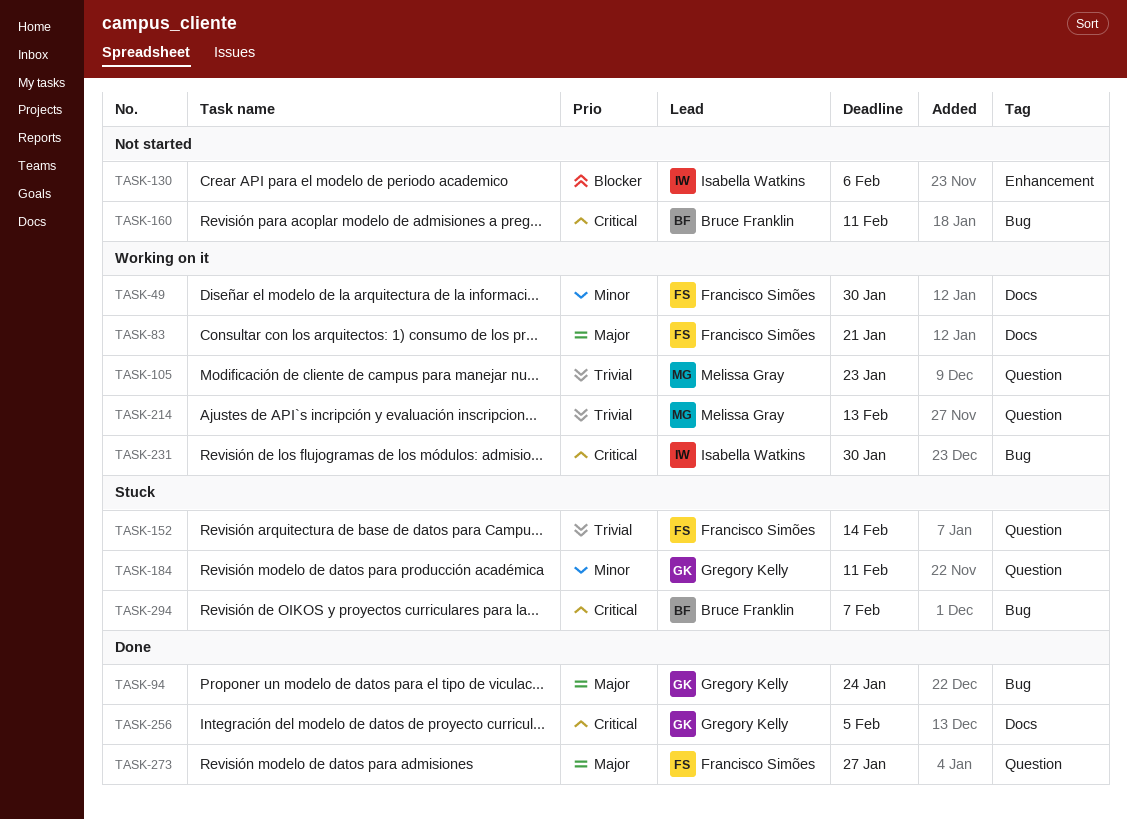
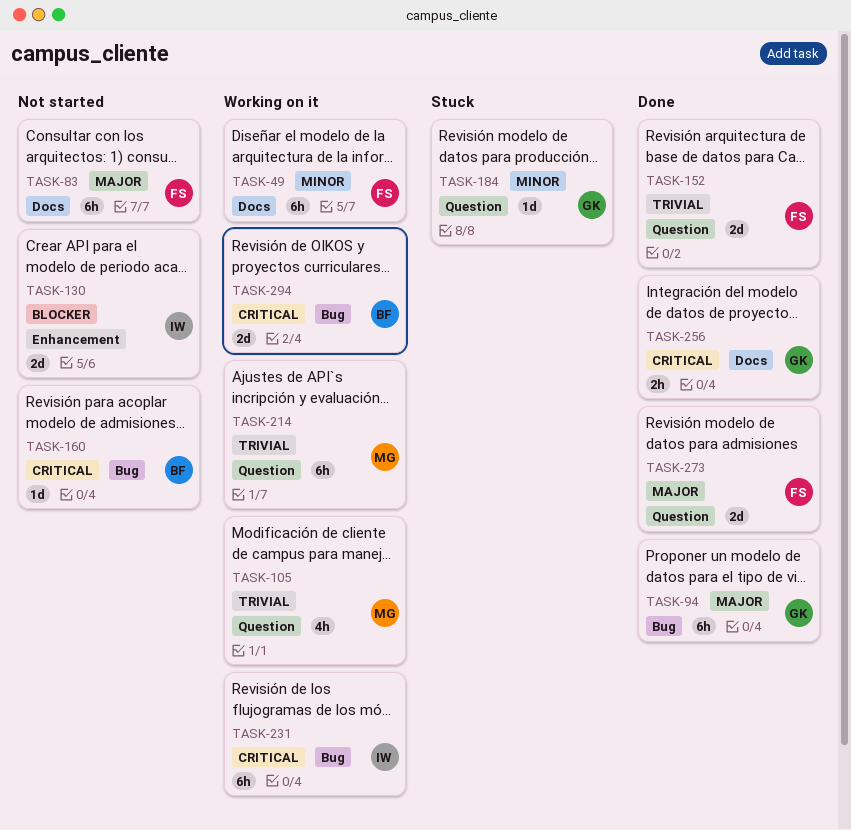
TASK-83, status: Working on it -> Not started
TASK-152, status: Stuck -> Done
TASK-294, status: Stuck -> Working on it

